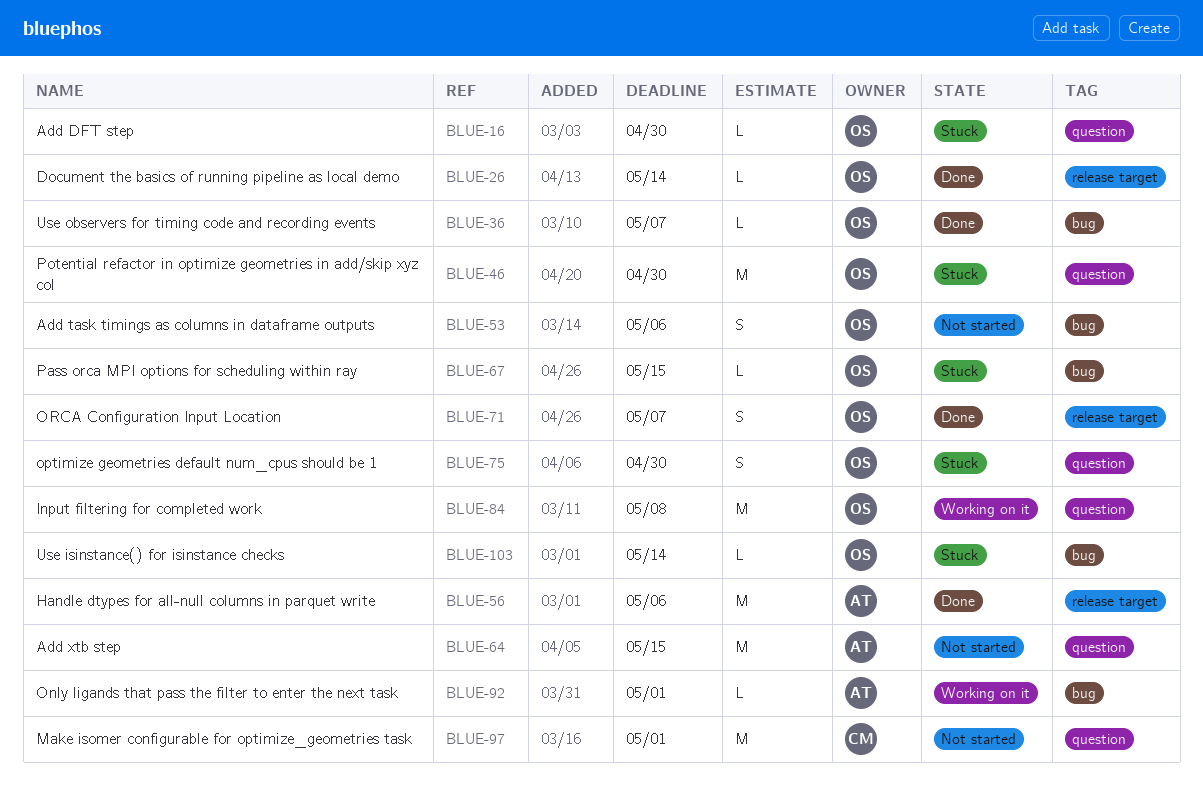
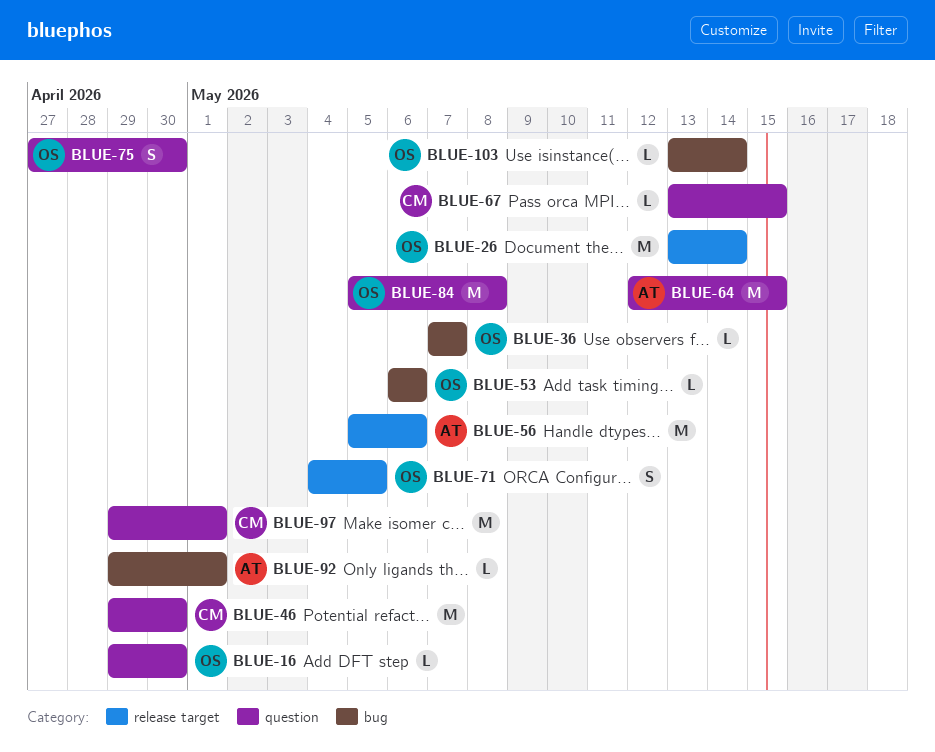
BLUE-26, estimate: L -> M
BLUE-46, owner: OS -> CM
BLUE-53, estimate: S -> L
BLUE-67, owner: OS -> CM
BLUE-67, label: bug -> question
BLUE-71, due: May 7 -> May 5

